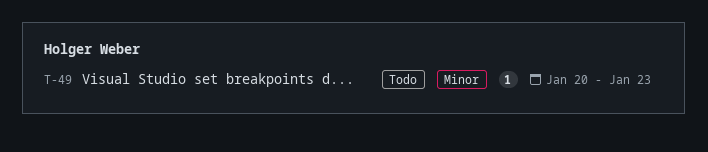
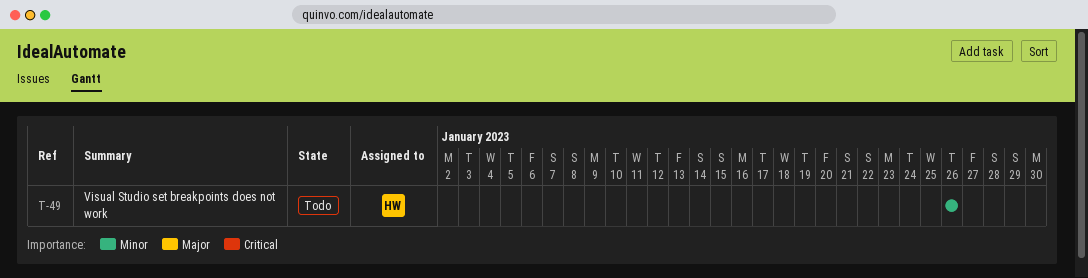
T-49, start: Jan 20 -> Jan 26
T-49, due: Jan 23 -> Jan 26

